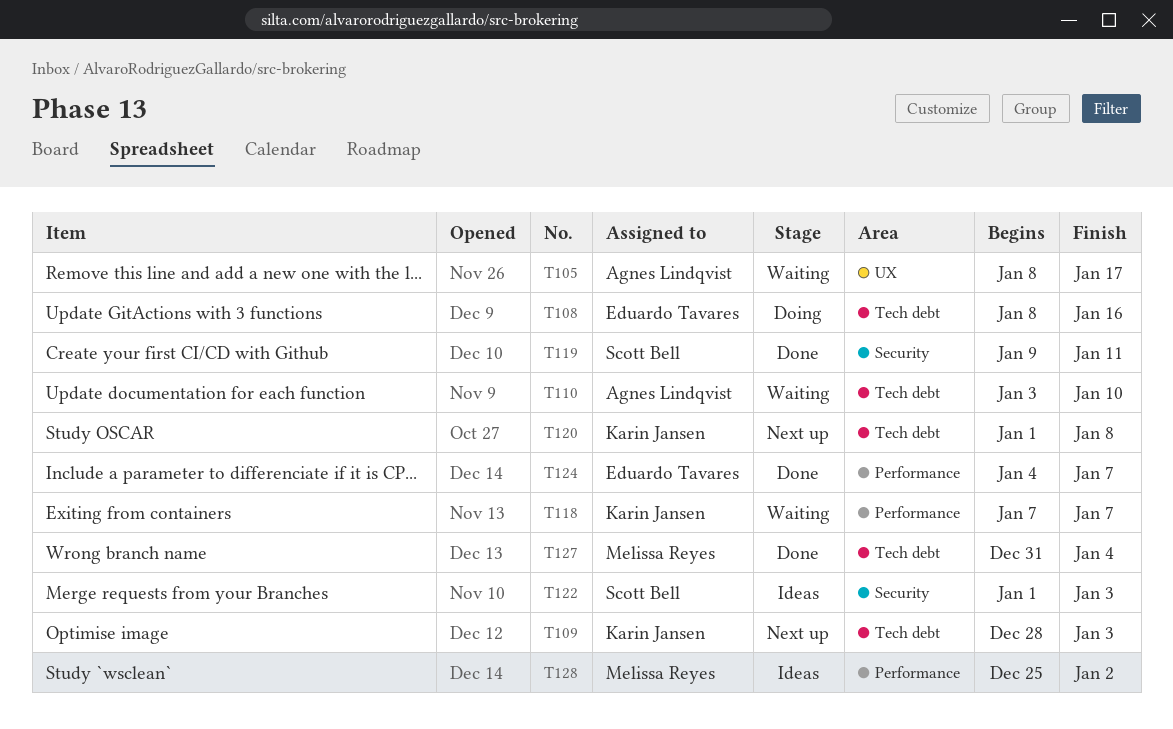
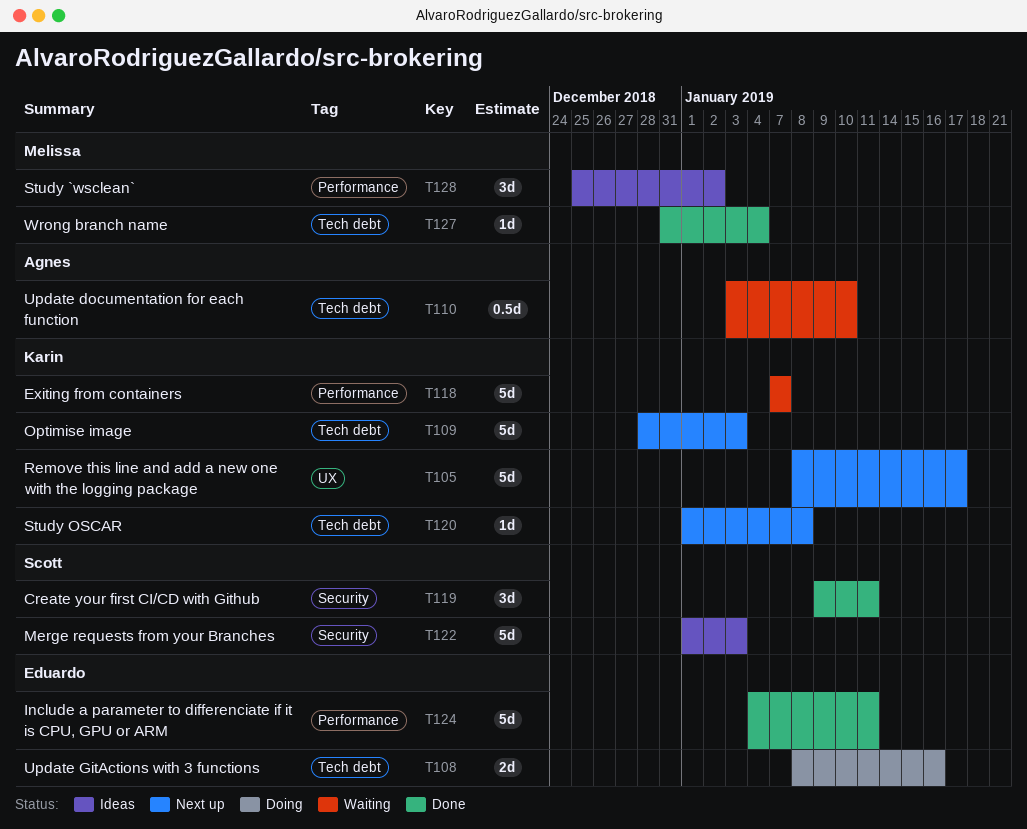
T105, status: Waiting -> Next up
T105, owner: Agnes Lindqvist -> Karin Jansen
T124, due: Jan 7 -> Jan 11

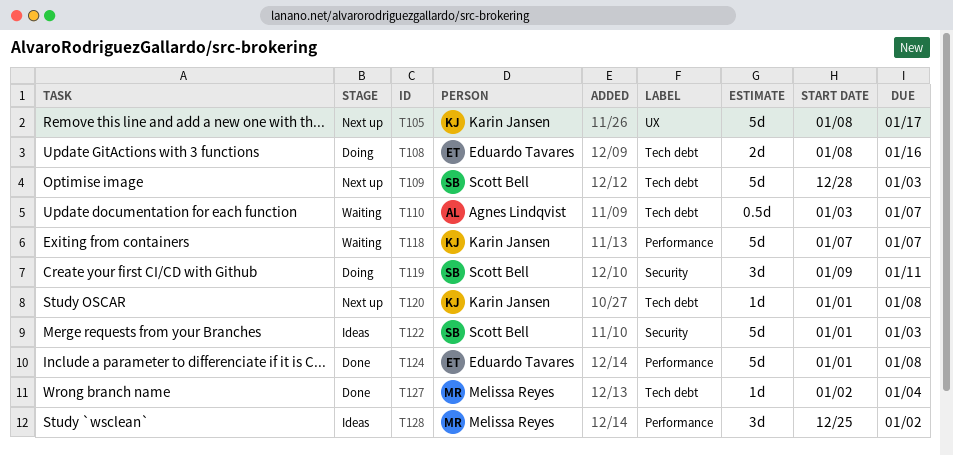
T109, owner: Karin Jansen -> Scott Bell
T110, due: Jan 10 -> Jan 7
T119, status: Done -> Doing
T124, start: Jan 4 -> Jan 1
T124, due: Jan 11 -> Jan 8
T127, start: Dec 31 -> Jan 2

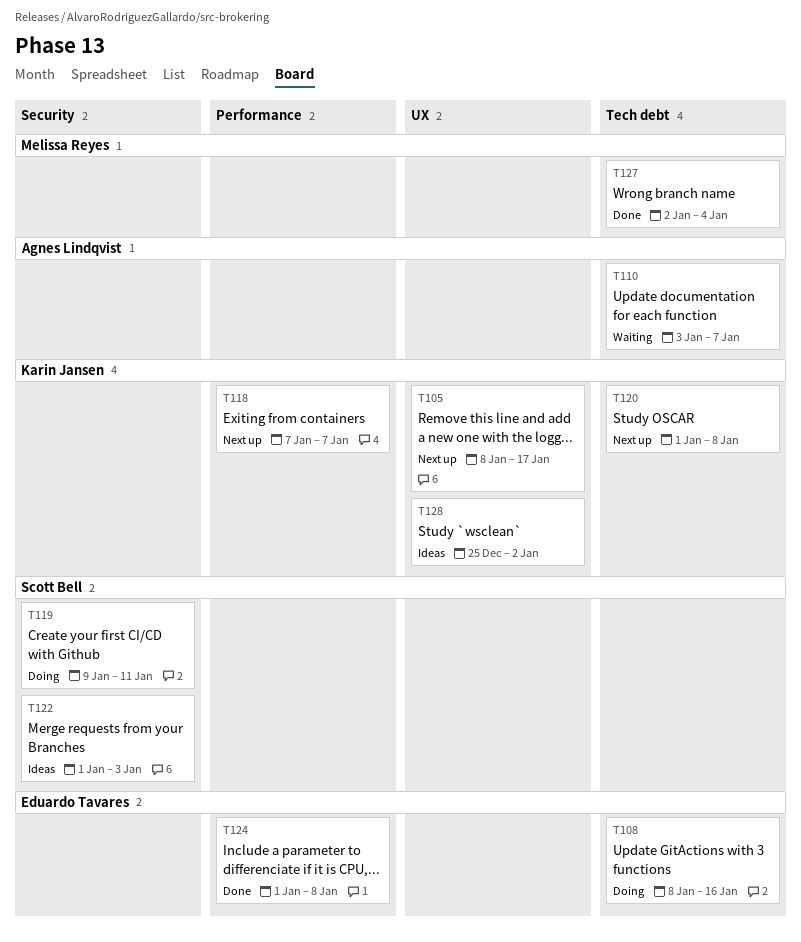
T109: present -> none
T118, status: Waiting -> Next up
T128, owner: Melissa Reyes -> Karin Jansen
T128, label: Performance -> UX

